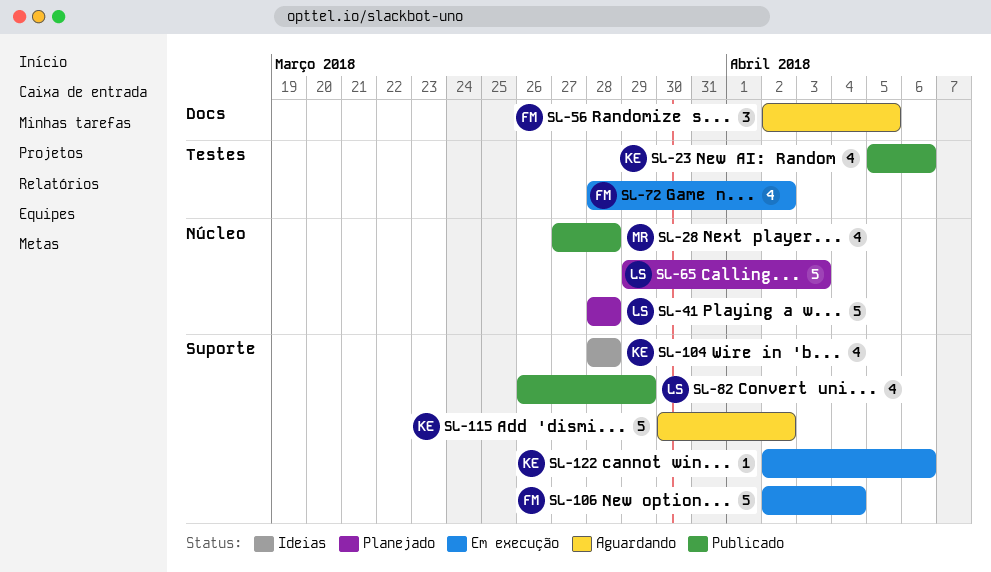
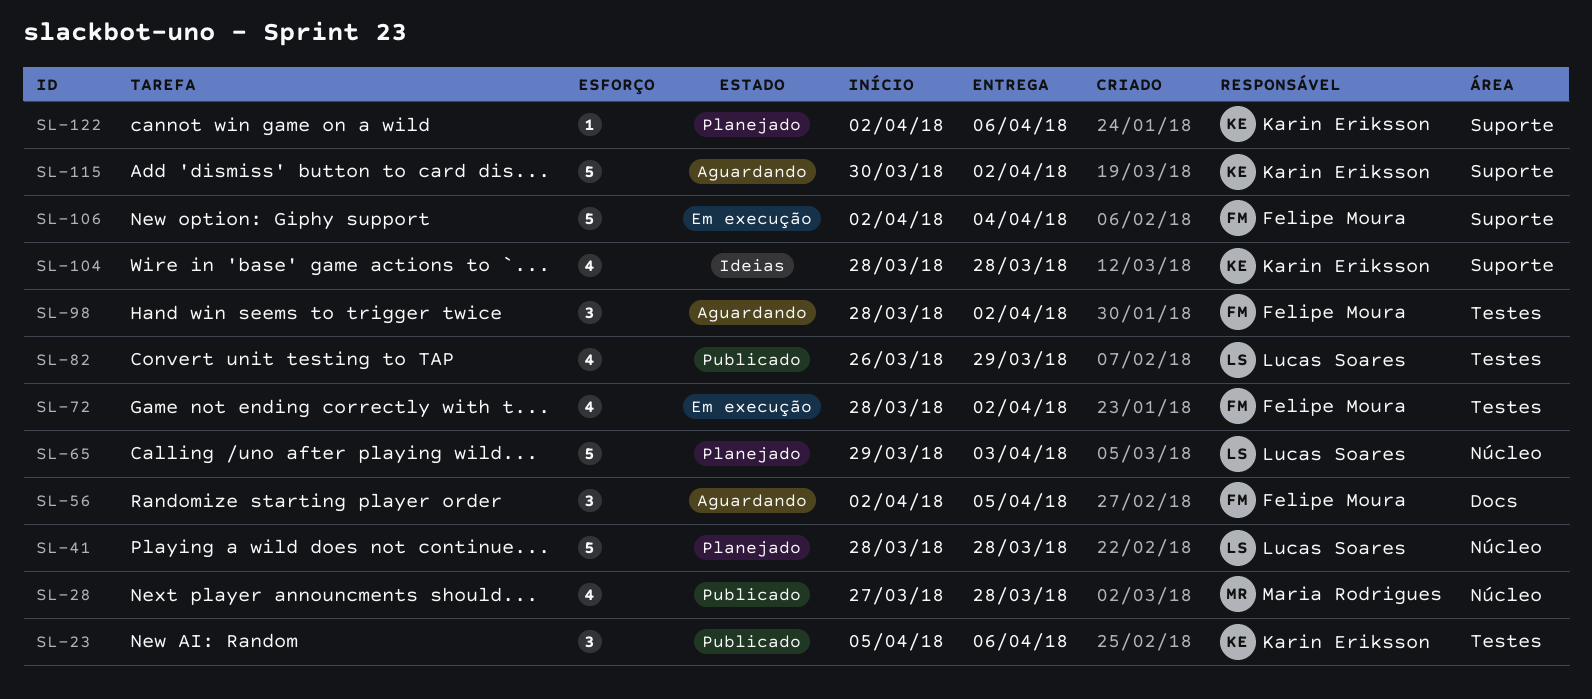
SL-23, estimate: 4 -> 3
SL-82, label: Suporte -> Testes
SL-98: none -> present
SL-122, status: Em execução -> Planejado

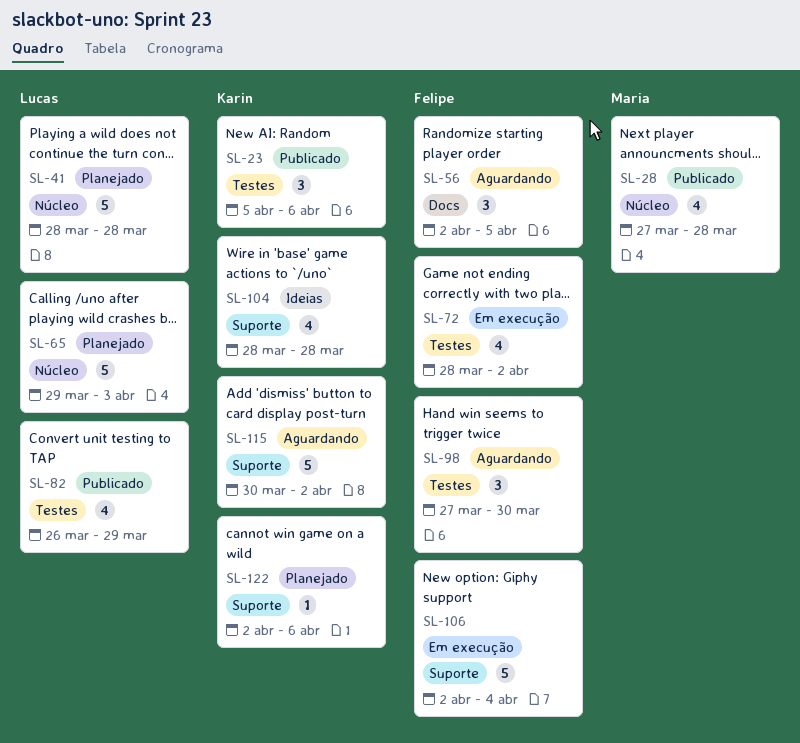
SL-98, start: Mar 28 -> Mar 27
SL-98, due: Apr 2 -> Mar 30

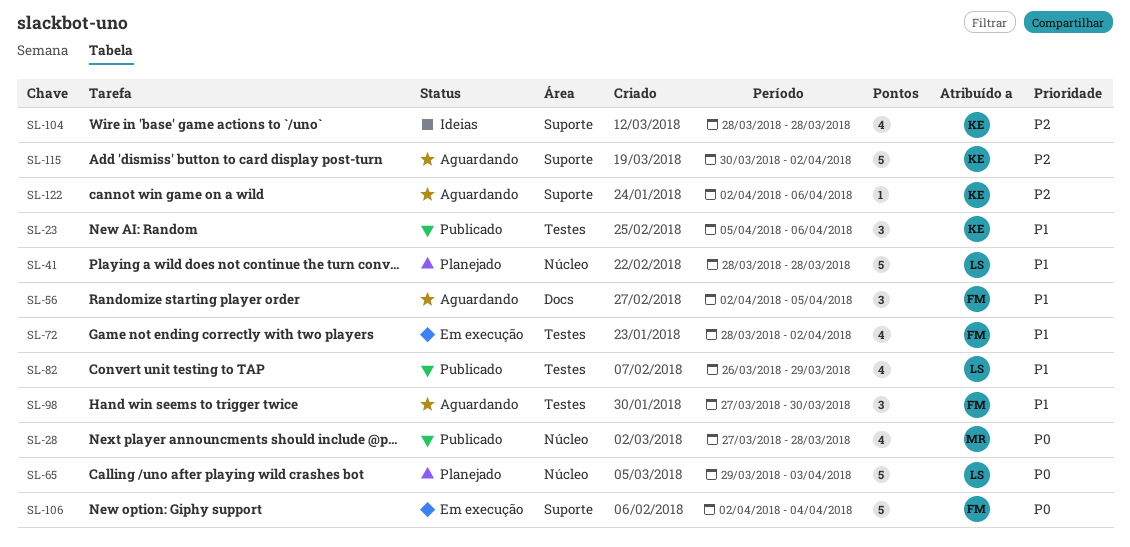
SL-122, status: Planejado -> Aguardando

